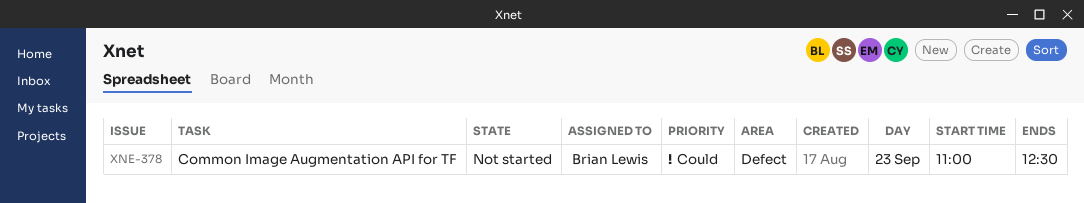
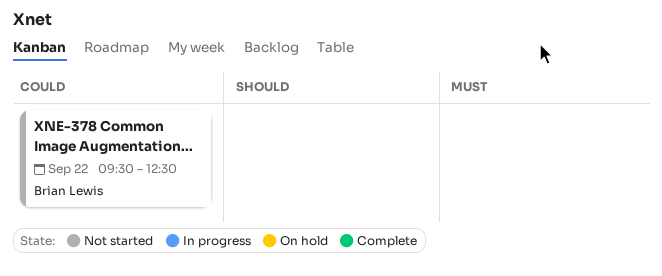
XNE-378, day: Sep 23 -> Sep 22
XNE-378, begins: 11:00 -> 09:30

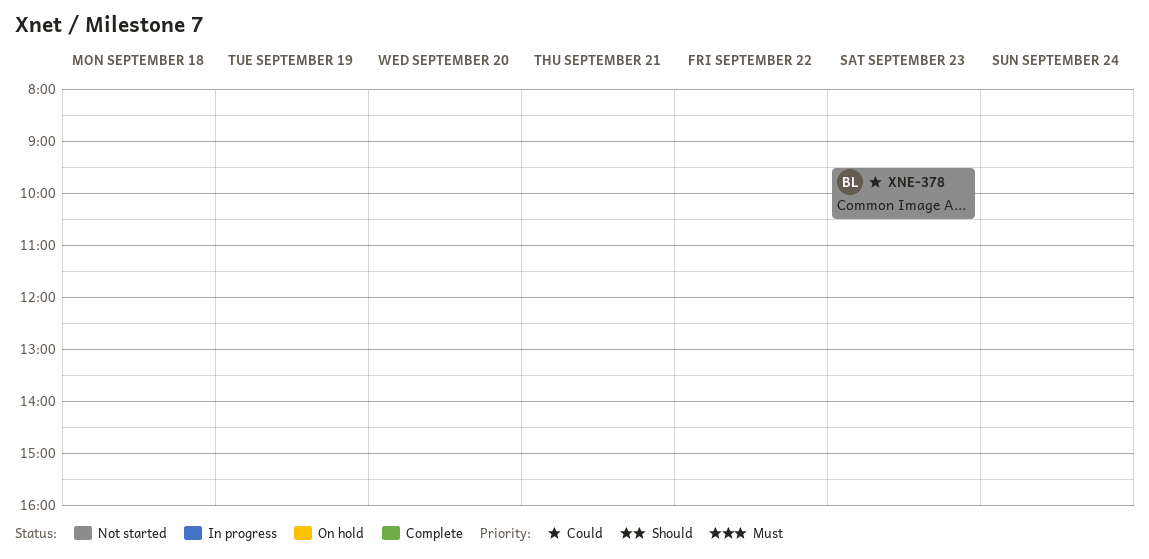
XNE-378, day: Sep 22 -> Sep 23
XNE-378, ends: 12:30 -> 10:30

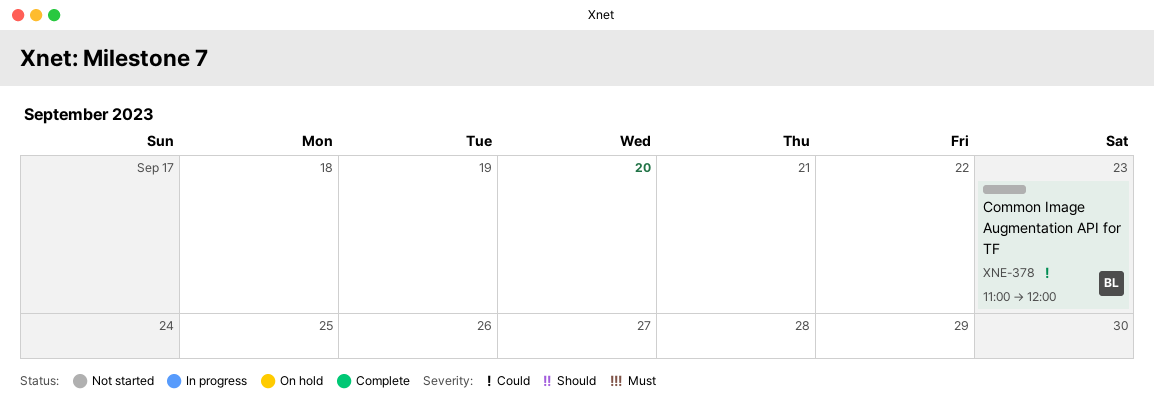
XNE-378, begins: 09:30 -> 11:00
XNE-378, ends: 10:30 -> 12:00

